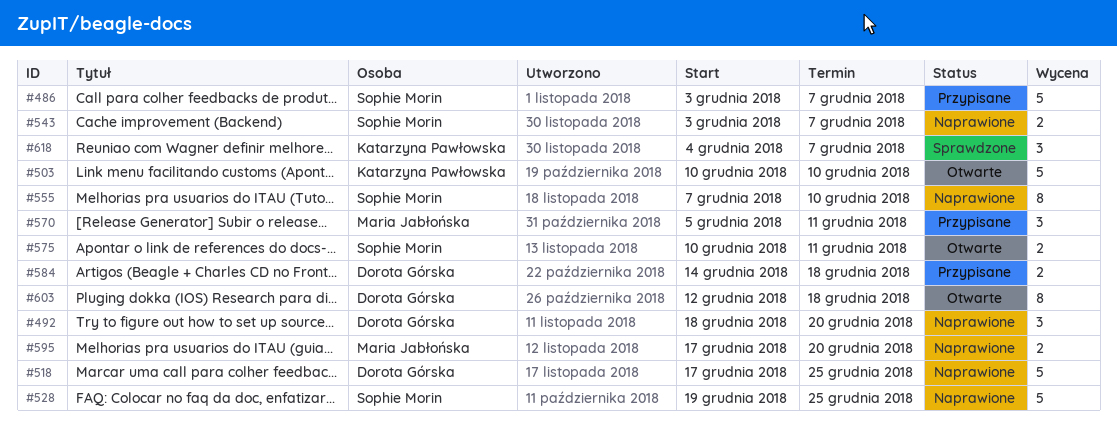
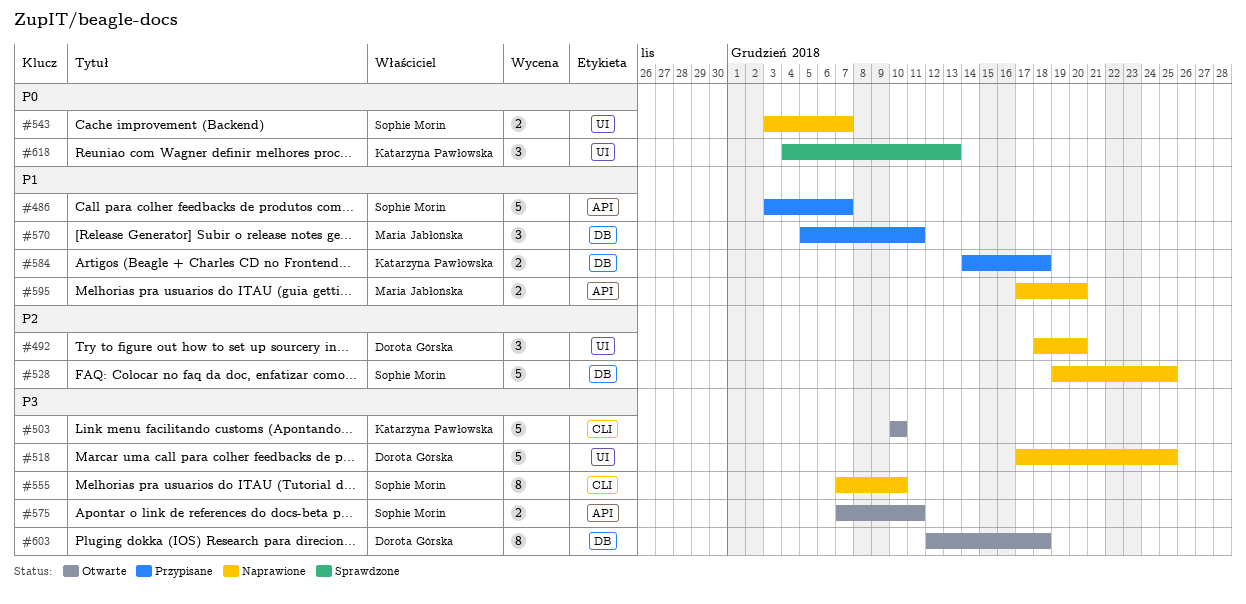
#575, start: Dec 10 -> Dec 7
#584, owner: Dorota Górska -> Katarzyna Pawłowska
#618, due: Dec 7 -> Dec 13

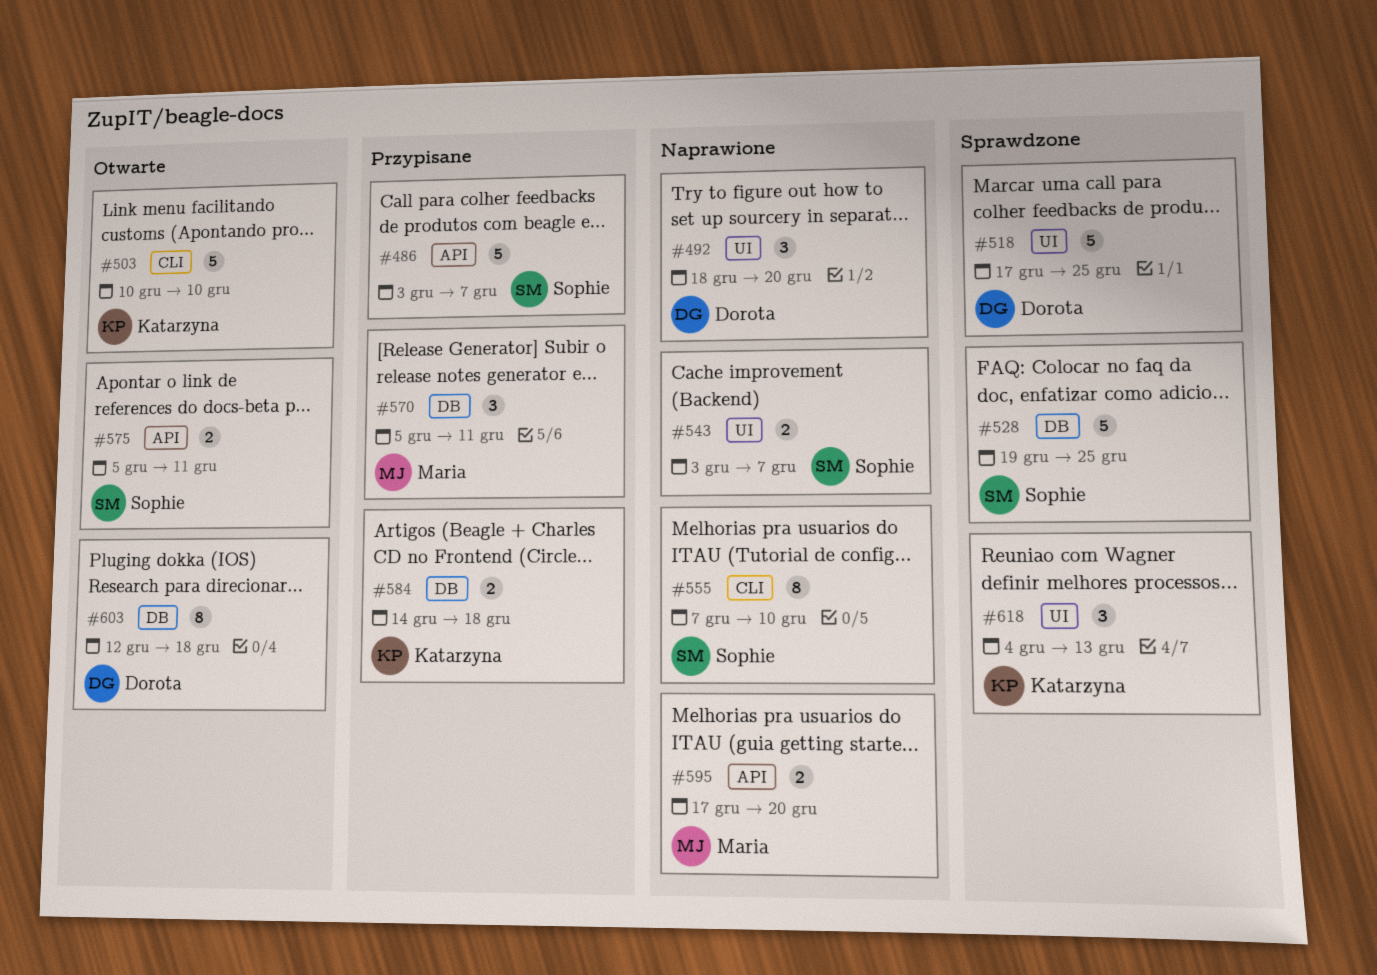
#518, status: Naprawione -> Sprawdzone
#528, status: Naprawione -> Sprawdzone
#575, start: Dec 7 -> Dec 5

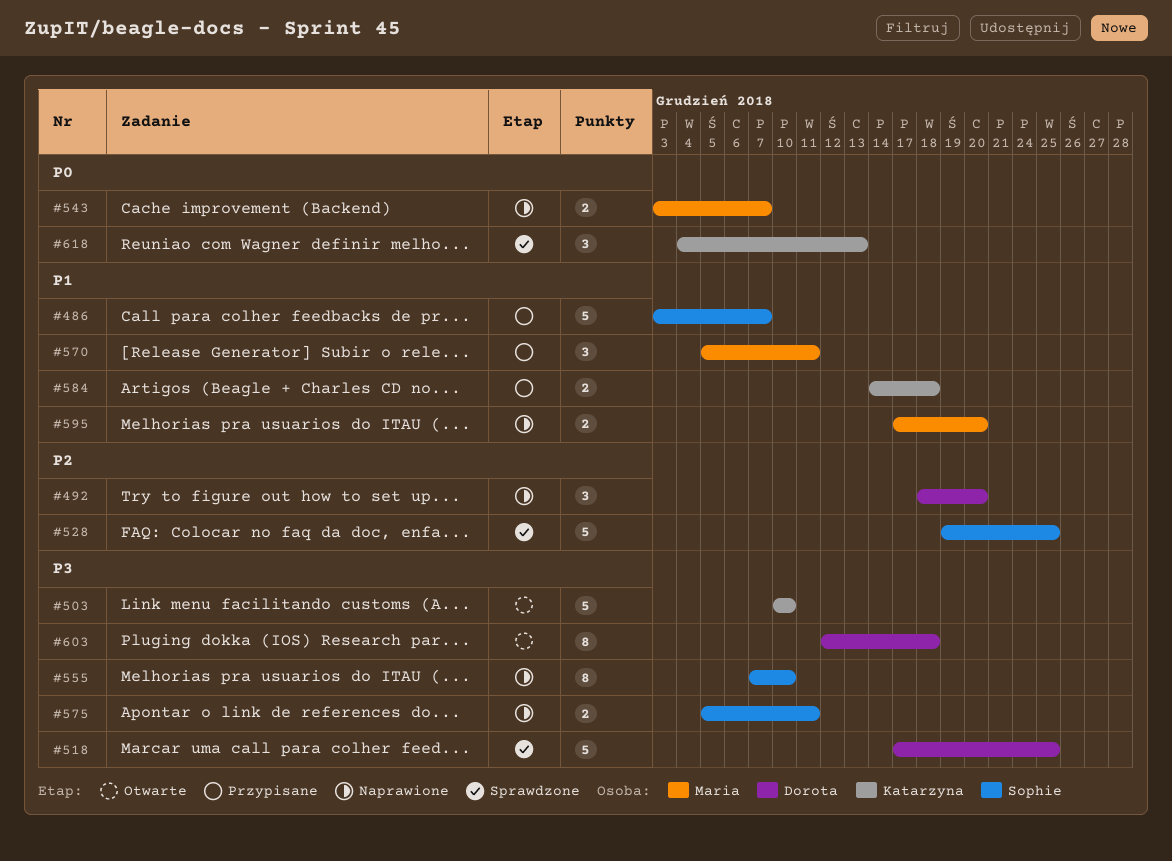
#543, owner: Sophie -> Maria
#575, status: Otwarte -> Naprawione

